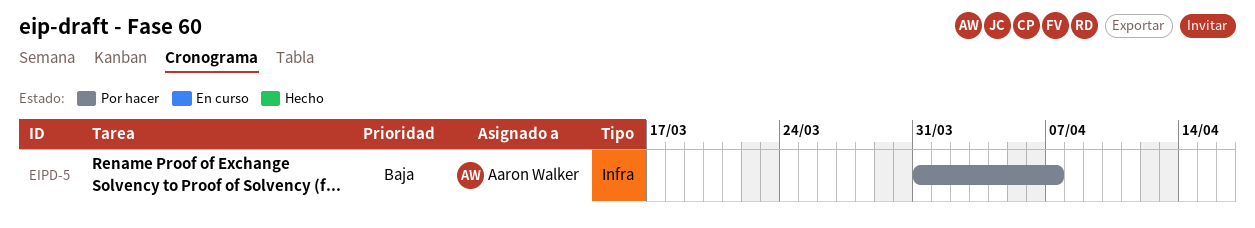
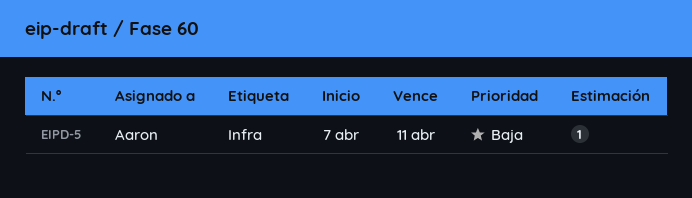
EIPD-5, start: Mar 31 -> Apr 7
EIPD-5, due: Apr 7 -> Apr 11

